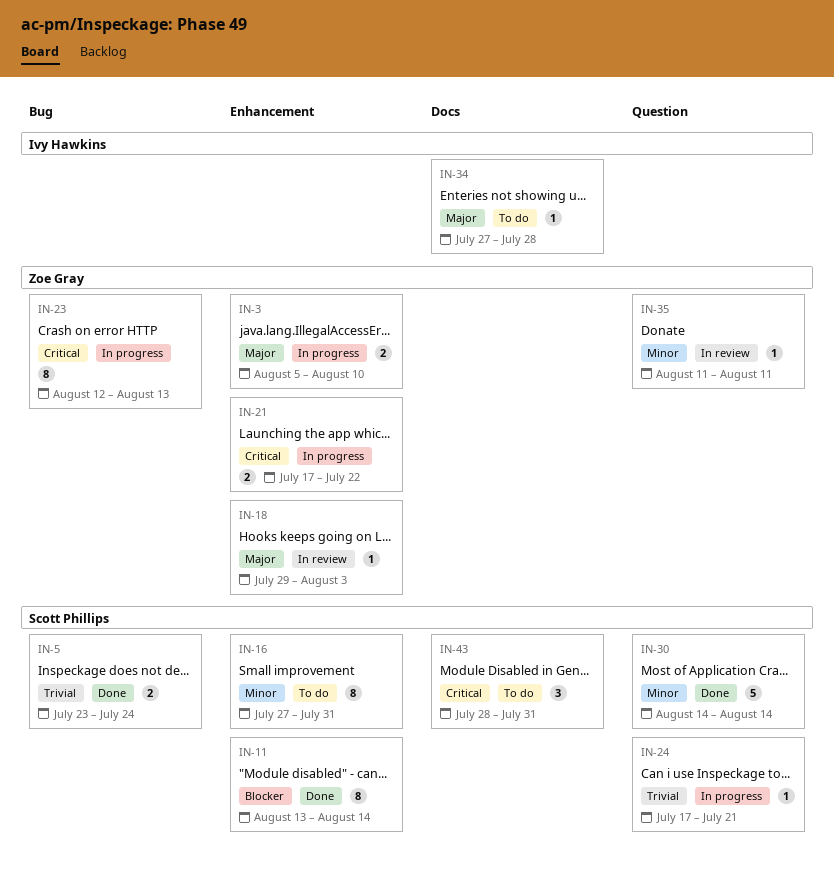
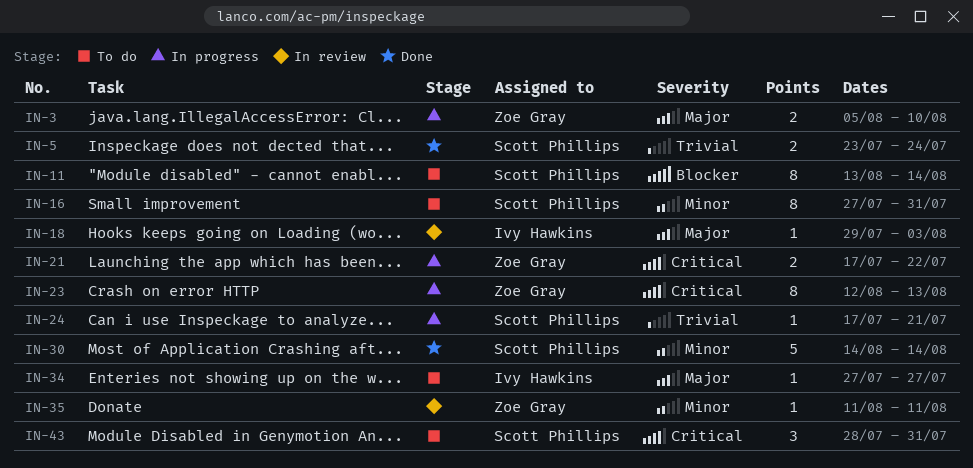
IN-11, status: Done -> To do
IN-18, owner: Zoe Gray -> Ivy Hawkins
IN-34, due: Jul 28 -> Jul 27

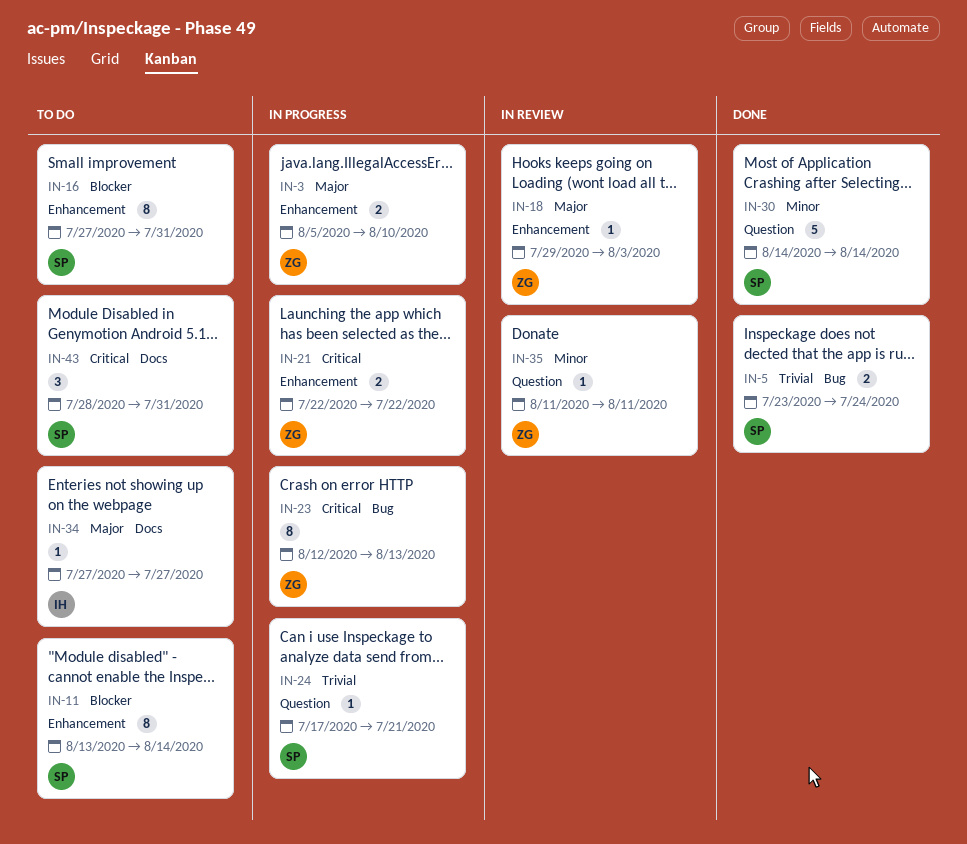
IN-16, priority: Minor -> Blocker
IN-18, owner: Ivy Hawkins -> Zoe Gray
IN-21, start: Jul 17 -> Jul 22

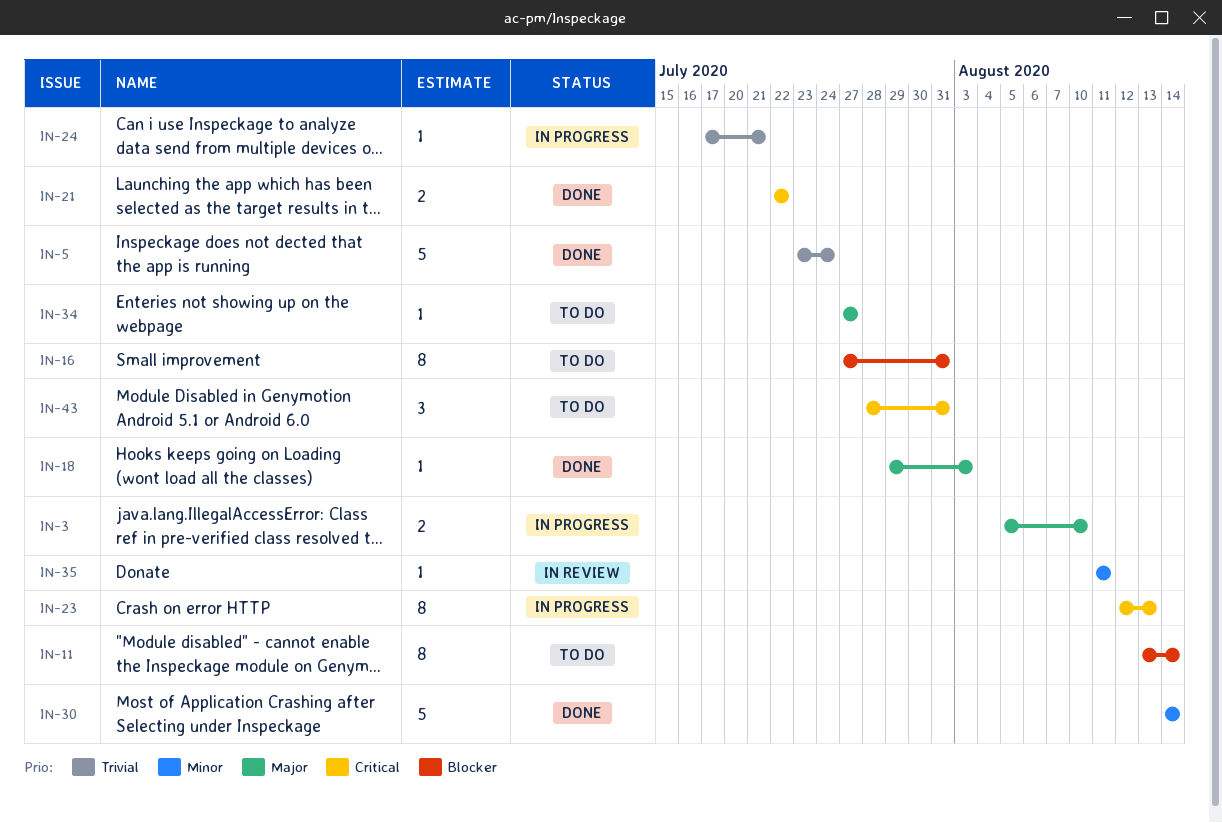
IN-5, estimate: 2 -> 5
IN-18, status: In review -> Done
IN-21, status: In progress -> Done

